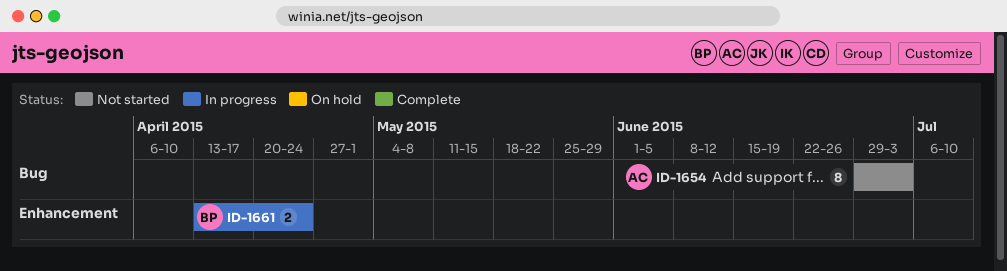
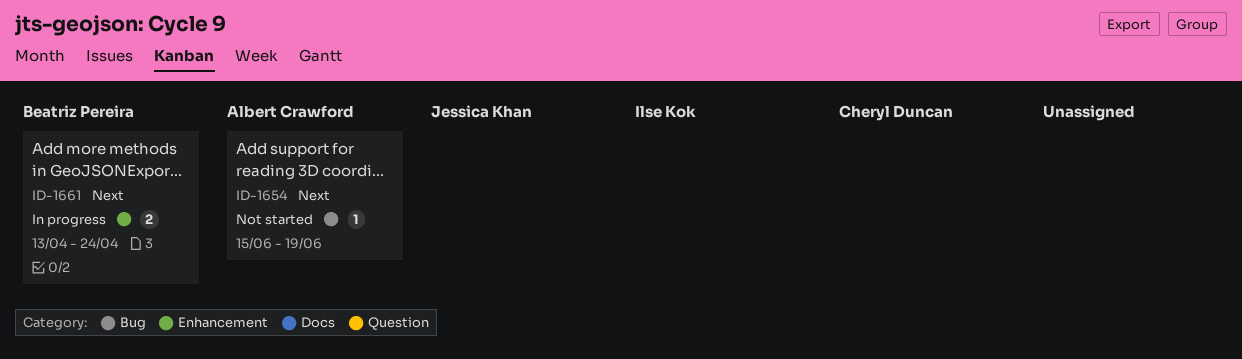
ID-1654, estimate: 8 -> 1
ID-1654, start: Jun 29 -> Jun 15
ID-1654, due: Jul 3 -> Jun 19

